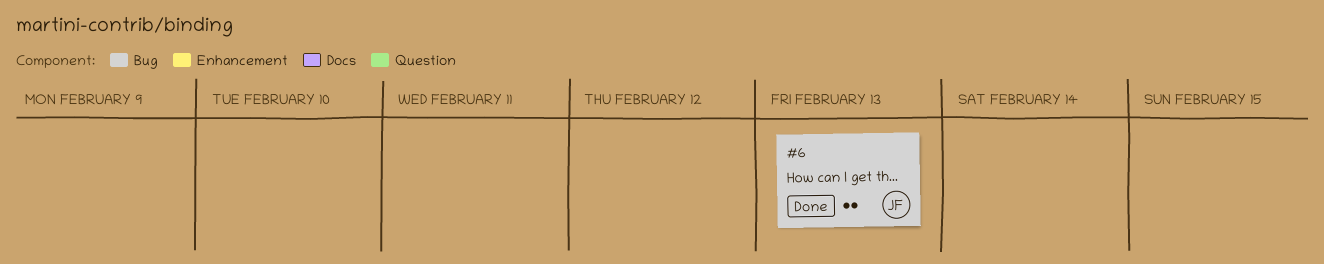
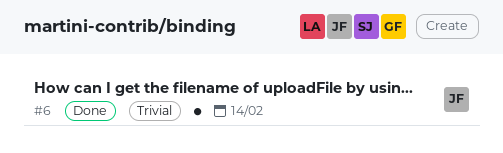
#6, estimate: 2 -> 1
#6, due: Feb 13 -> Feb 14

